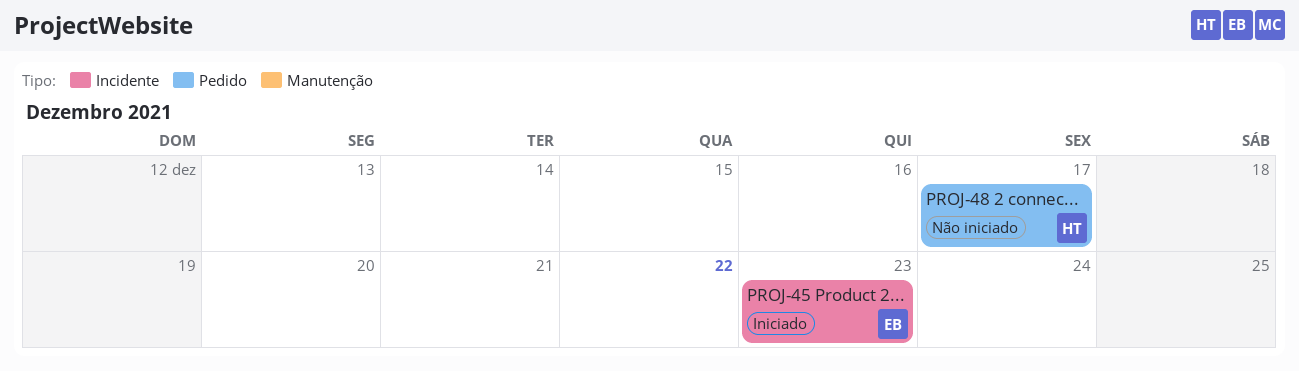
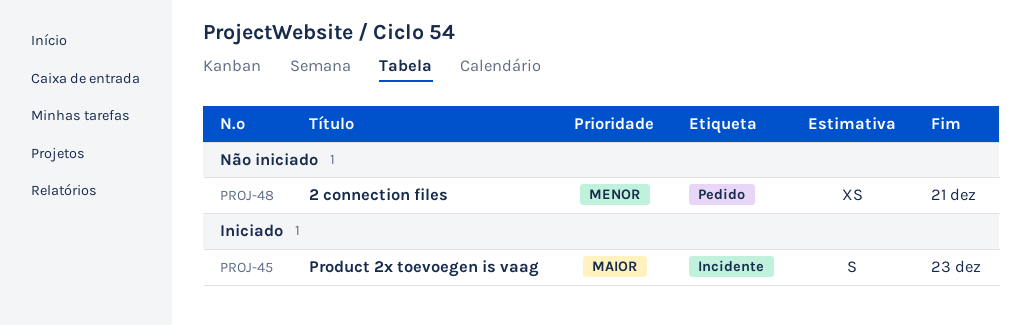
PROJ-48, due: Dec 17 -> Dec 21

